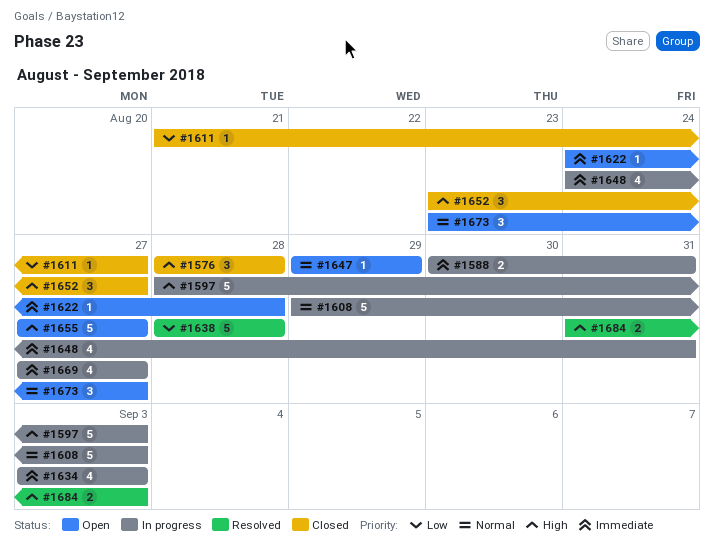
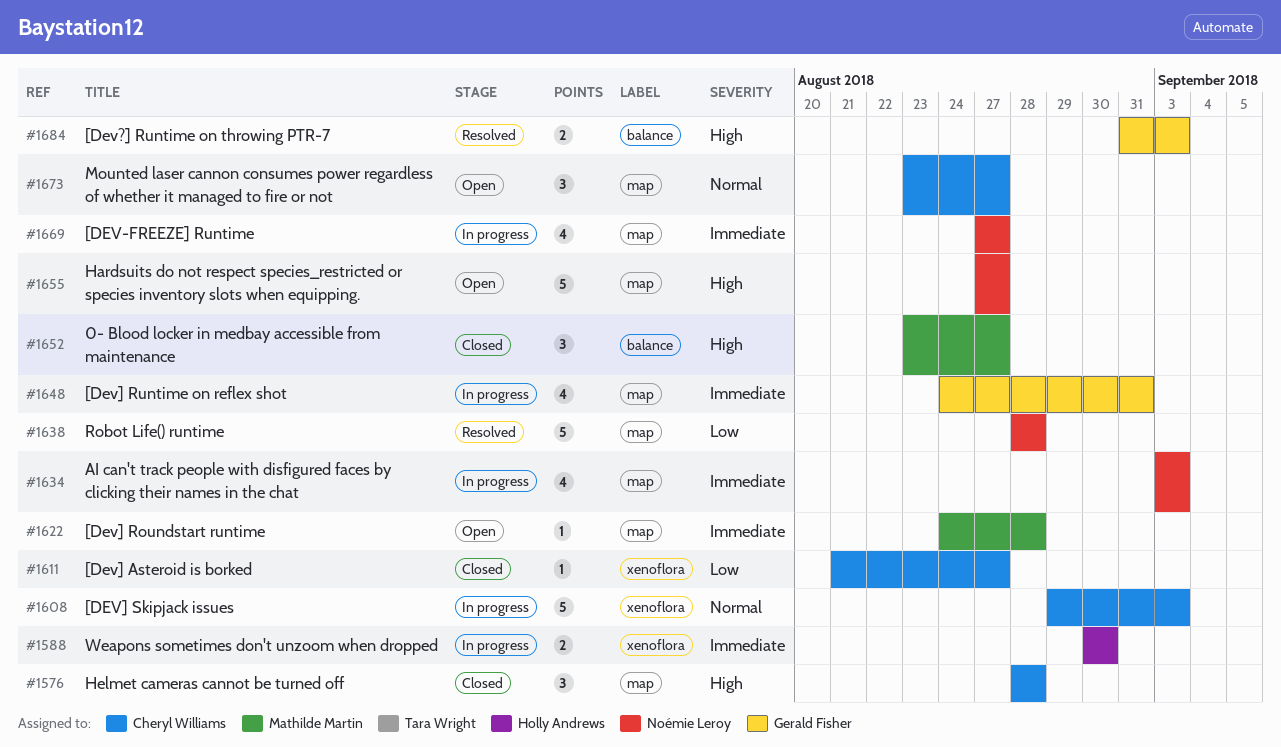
#1588, due: Aug 31 -> Aug 30
#1597: present -> none
#1647: present -> none

